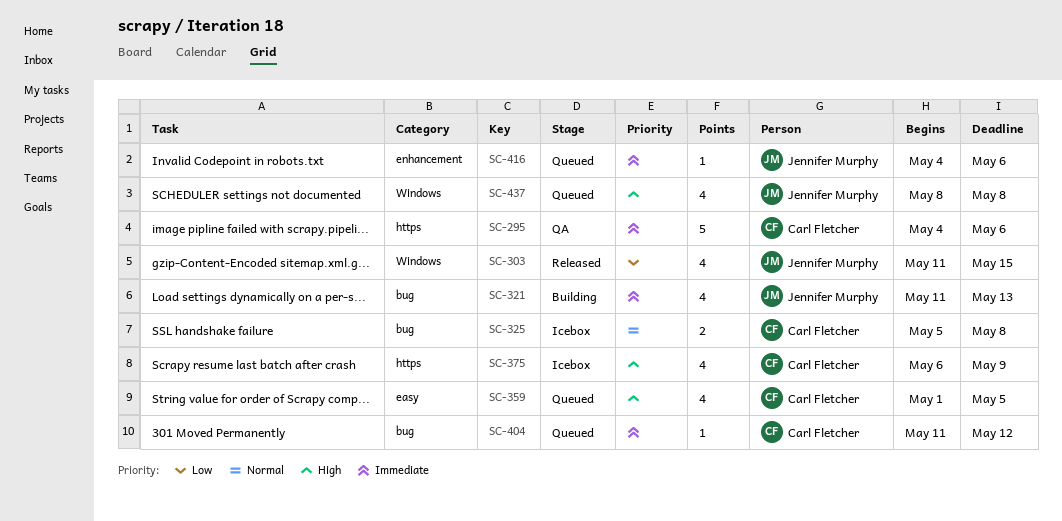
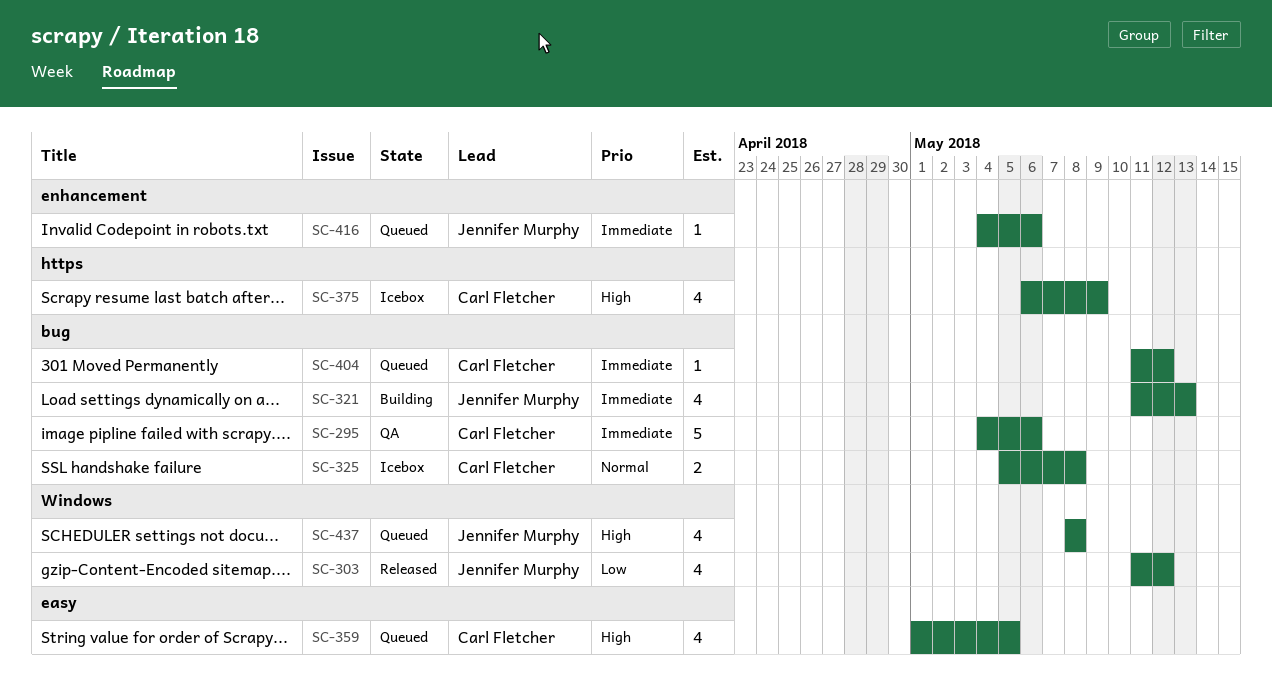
SC-295, label: https -> bug
SC-303, due: May 15 -> May 12

